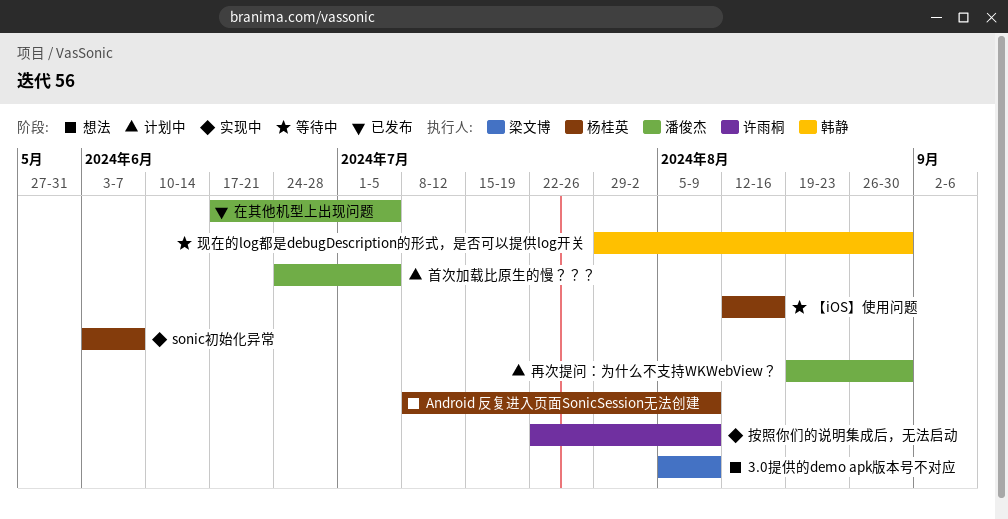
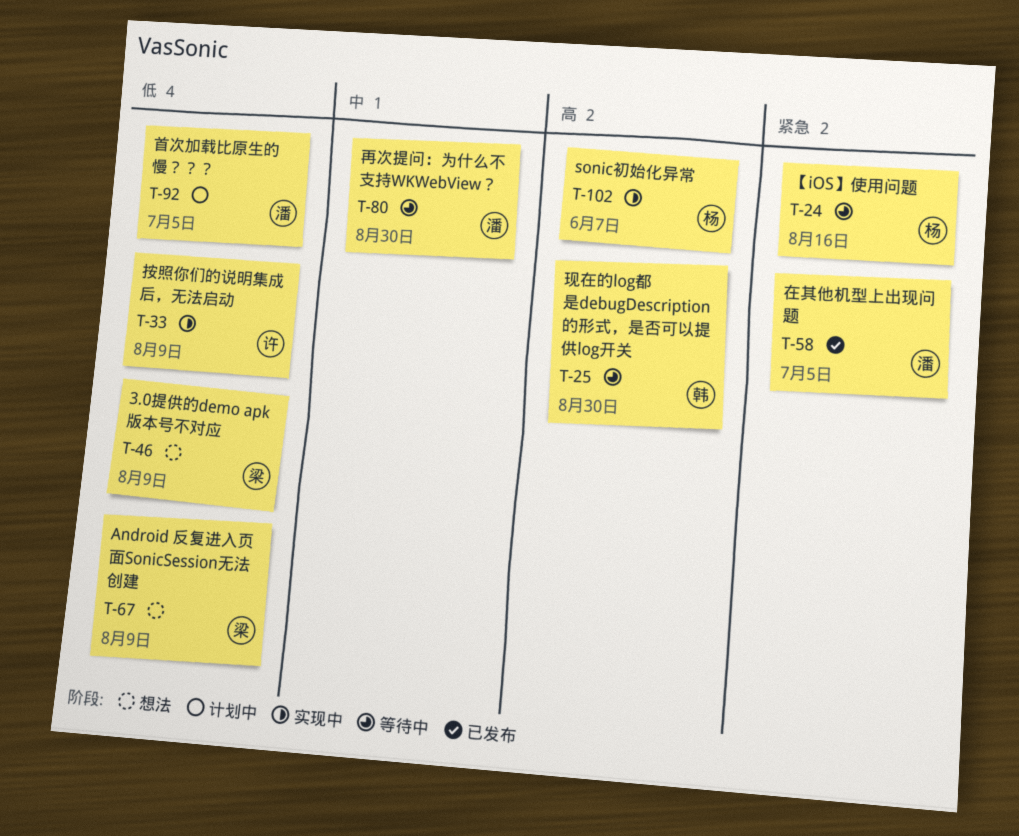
Android 反复进入页面SonicSession无法创建, owner: 杨桂英 -> 梁文博
再次提问：为什么不支持WKWebView？, status: 计划中 -> 等待中

